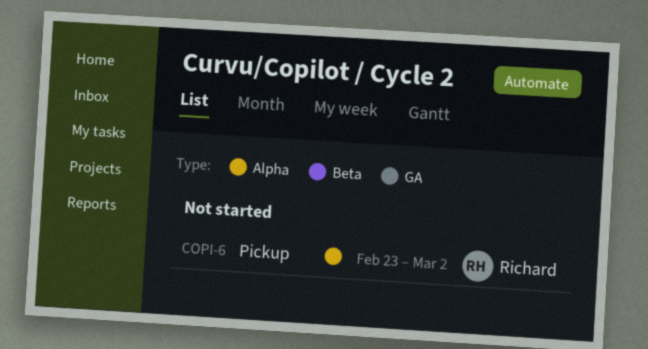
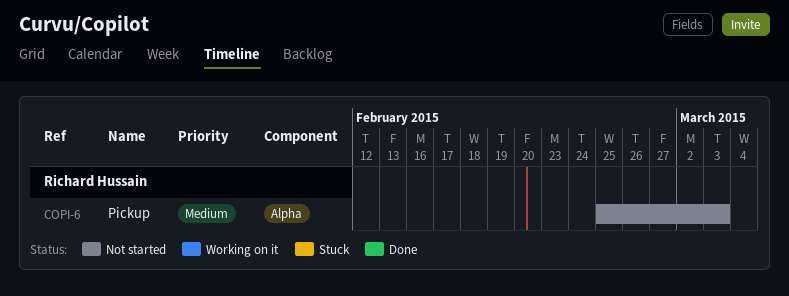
COPI-6, start: Feb 23 -> Feb 25
COPI-6, due: Mar 2 -> Mar 3

